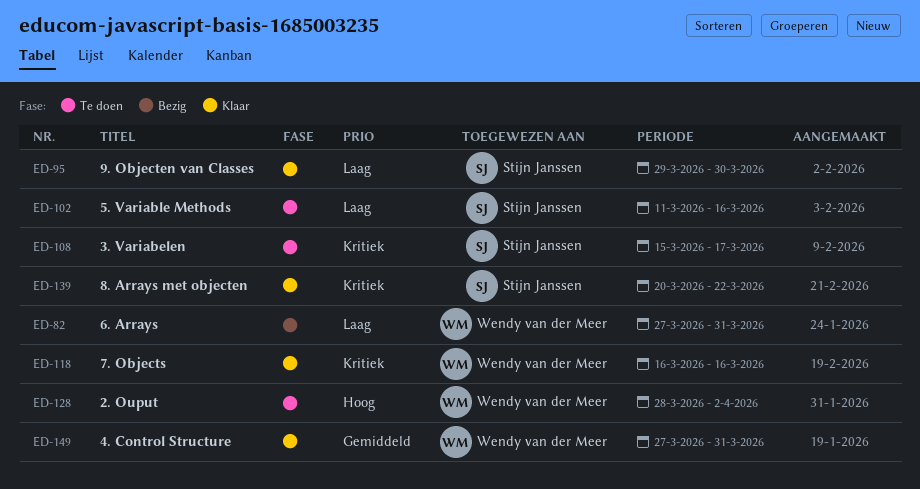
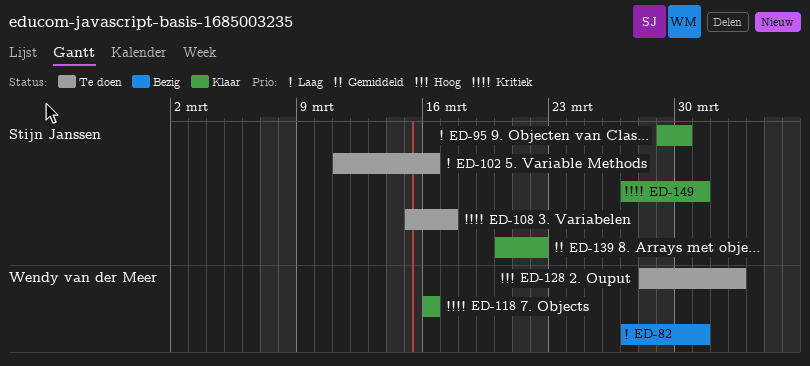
ED-139, priority: Kritiek -> Gemiddeld
ED-149, owner: Wendy van der Meer -> Stijn Janssen
ED-149, priority: Gemiddeld -> Kritiek

